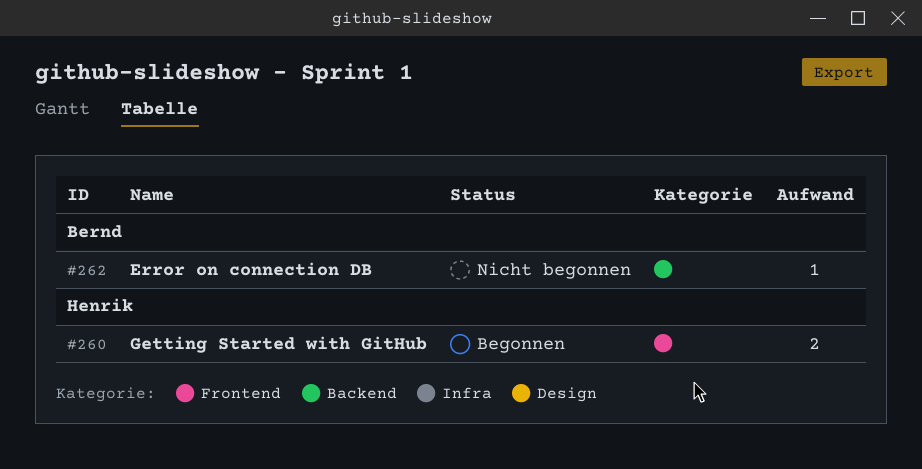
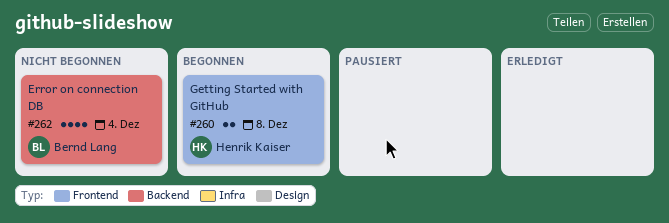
#262, estimate: 1 -> 4

